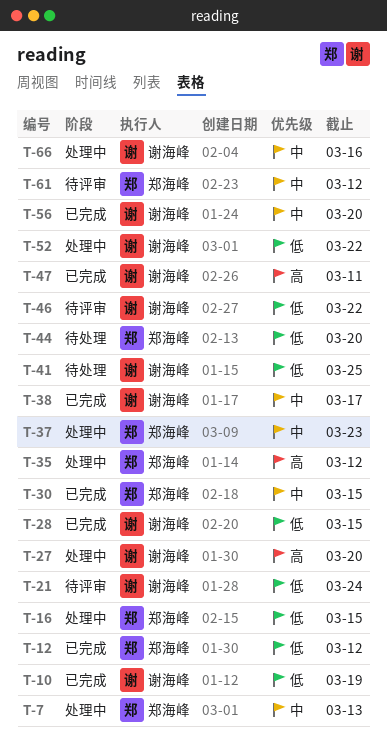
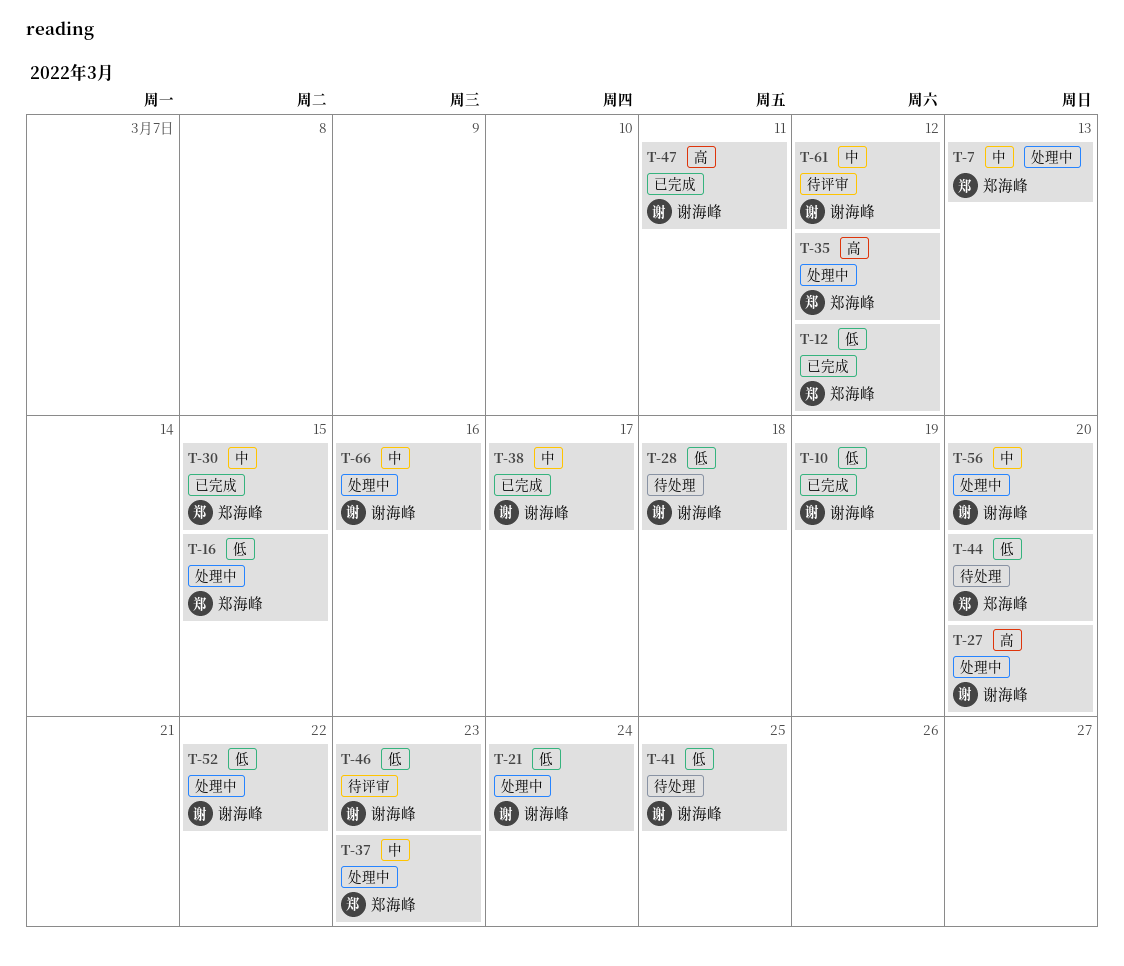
T-21, status: 待评审 -> 处理中
T-28, status: 已完成 -> 待处理
T-28, due: Mar 15 -> Mar 18
T-46, due: Mar 22 -> Mar 23
T-56, status: 已完成 -> 处理中
T-61, owner: 郑海峰 -> 谢海峰

